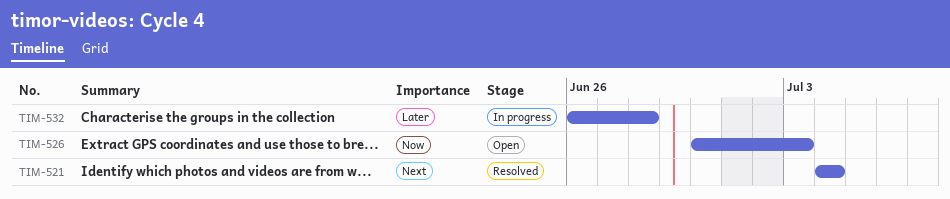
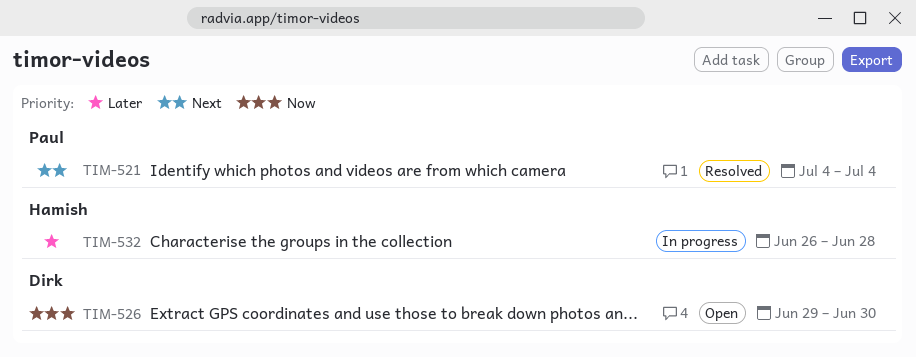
TIM-526, start: Jun 30 -> Jun 29
TIM-526, due: Jul 3 -> Jun 30

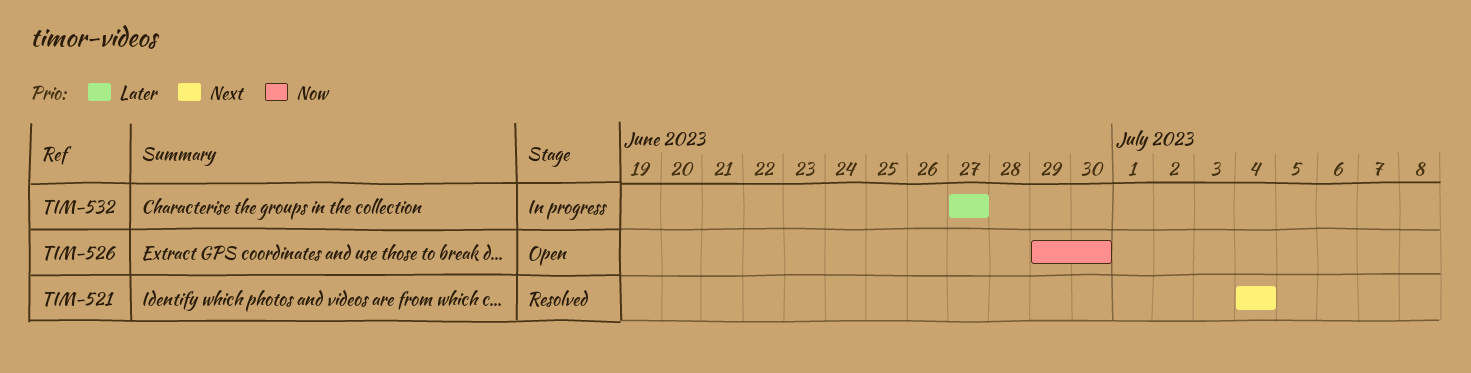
TIM-532, start: Jun 26 -> Jun 27
TIM-532, due: Jun 28 -> Jun 27

